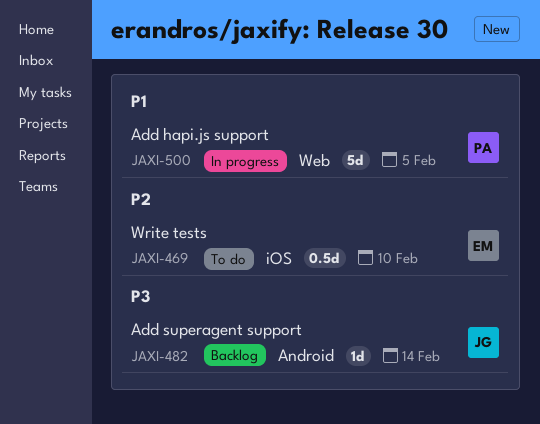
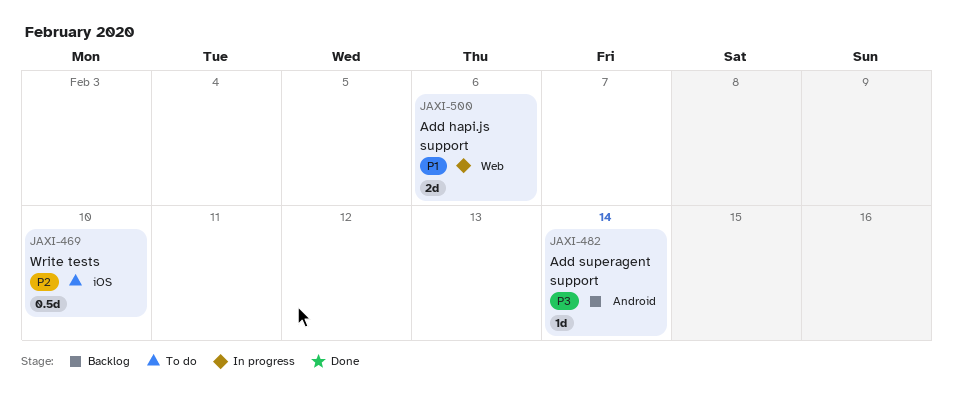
JAXI-500, estimate: 5d -> 2d
JAXI-500, due: Feb 5 -> Feb 6

